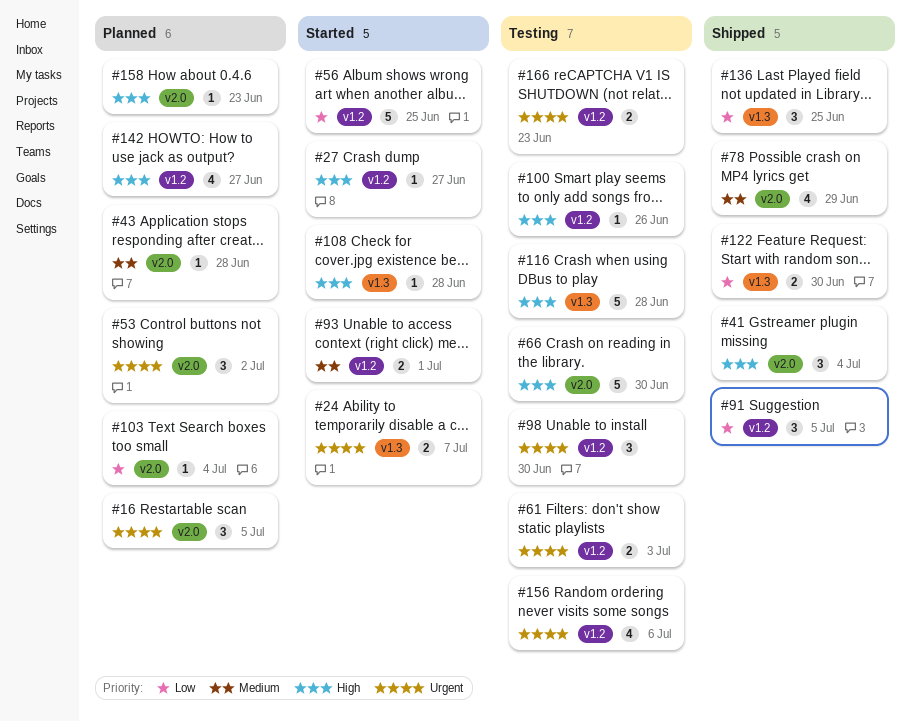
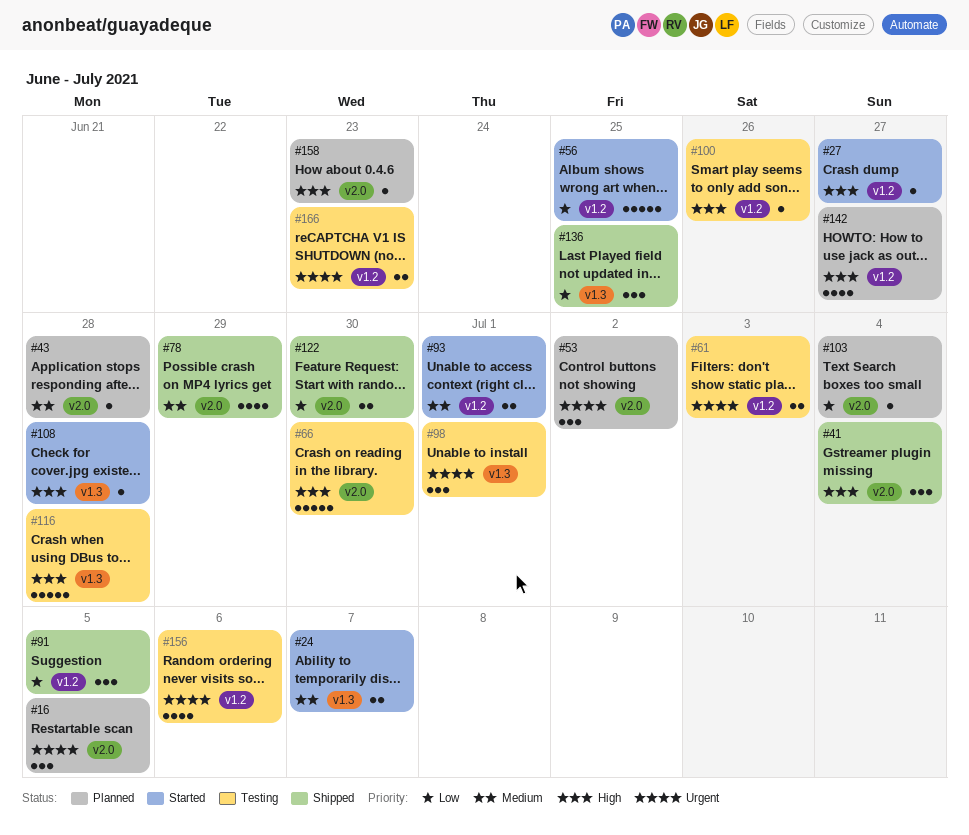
#24, priority: Urgent -> Medium
#98, label: v1.2 -> v1.3
#98, due: Jun 30 -> Jul 1
#122, label: v1.3 -> v2.0

